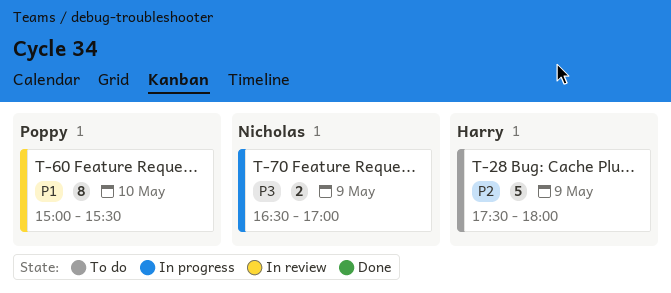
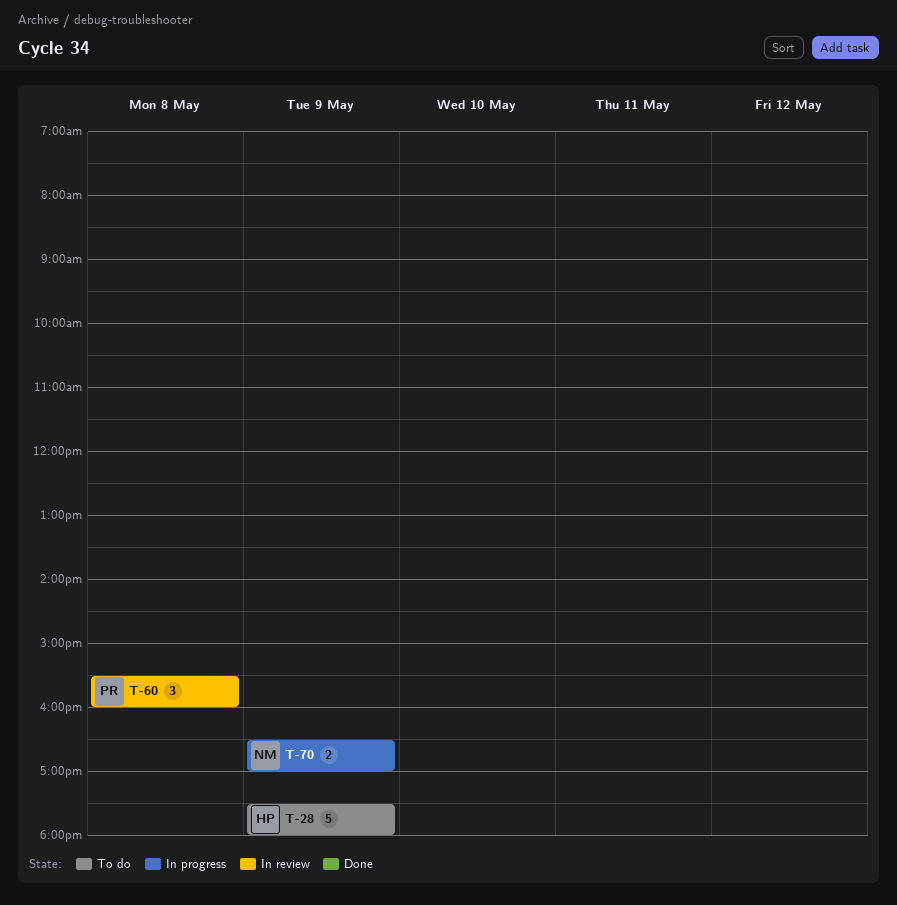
T-60, estimate: 8 -> 3
T-60, day: May 10 -> May 8
T-60, begins: 15:00 -> 15:30
T-60, ends: 15:30 -> 16:00

